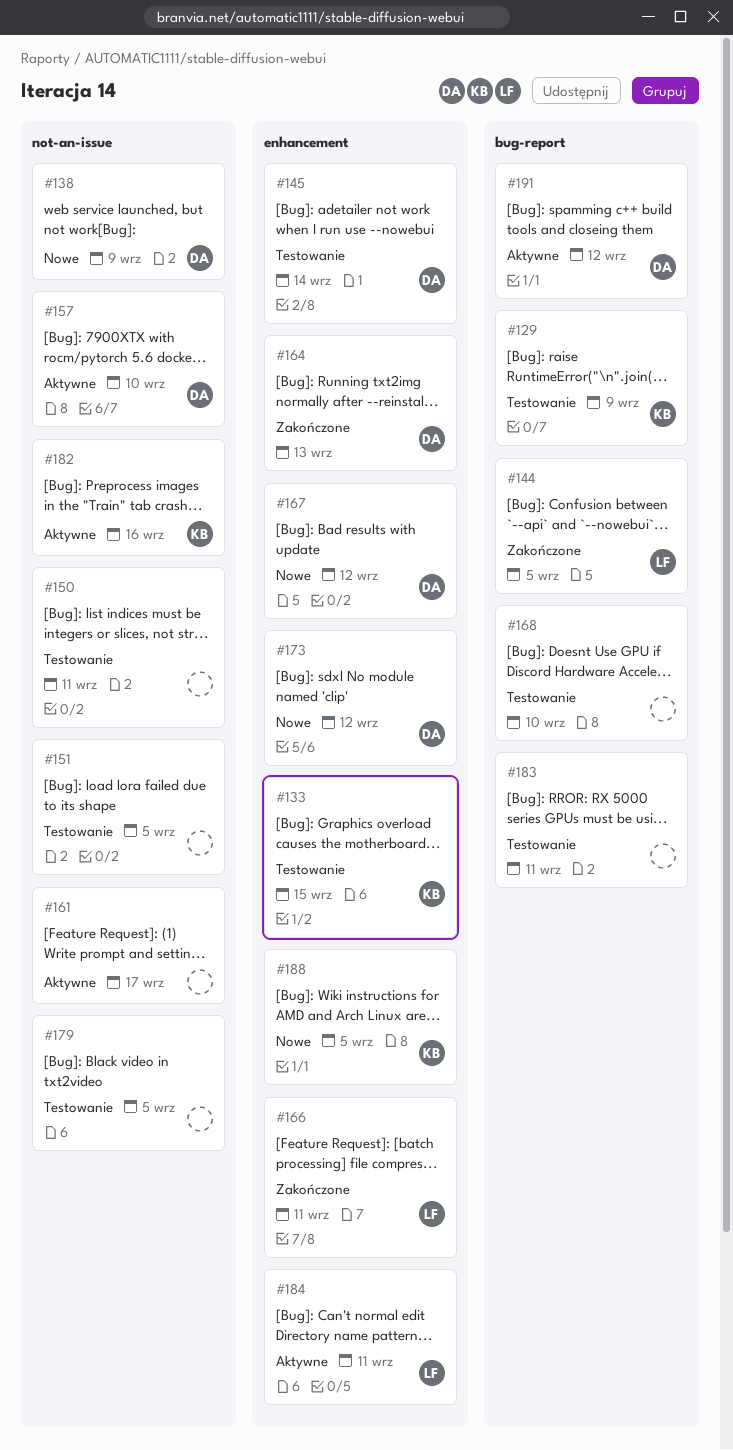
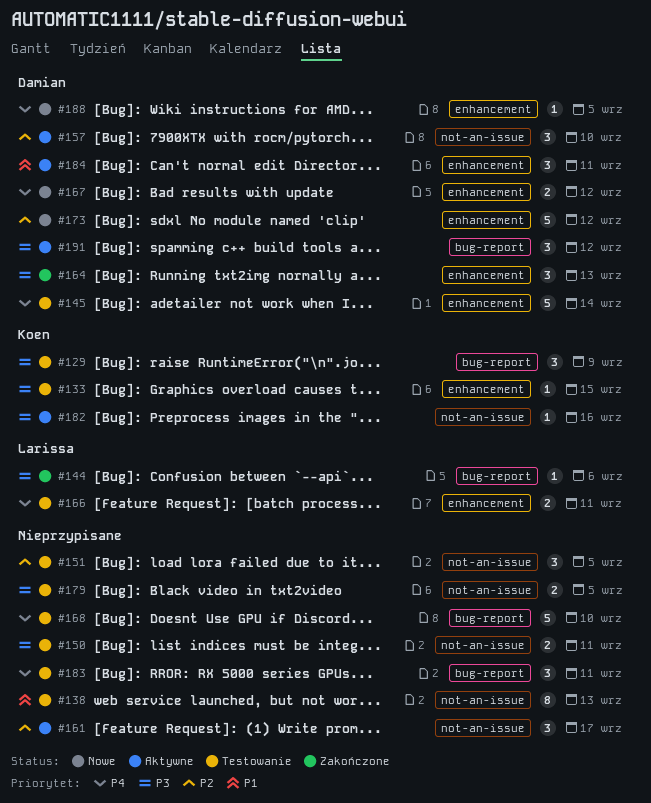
#138, status: Nowe -> Testowanie
#138, owner: Damian -> none
#138, due: Sep 9 -> Sep 13
#144, due: Sep 5 -> Sep 6
#166, status: Zakończone -> Testowanie
#184, owner: Larissa -> Damian
#188, owner: Koen -> Damian

